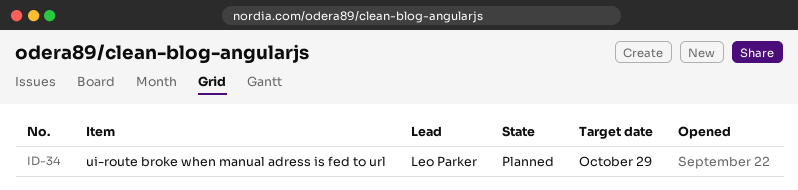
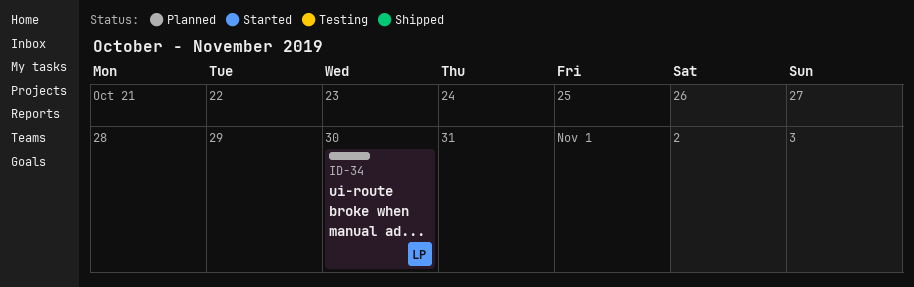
ID-34, due: Oct 29 -> Oct 30

